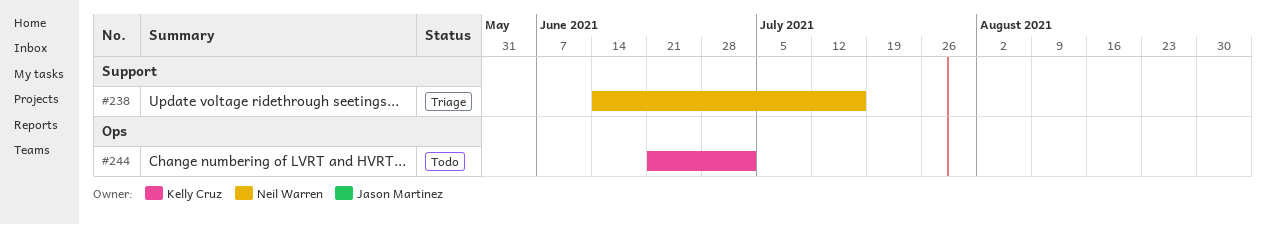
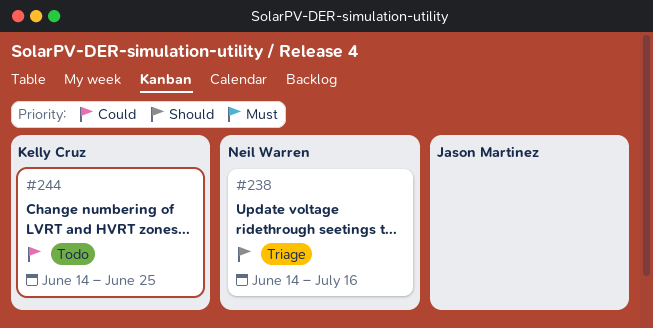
#244, start: Jun 21 -> Jun 14
#244, due: Jul 2 -> Jun 25

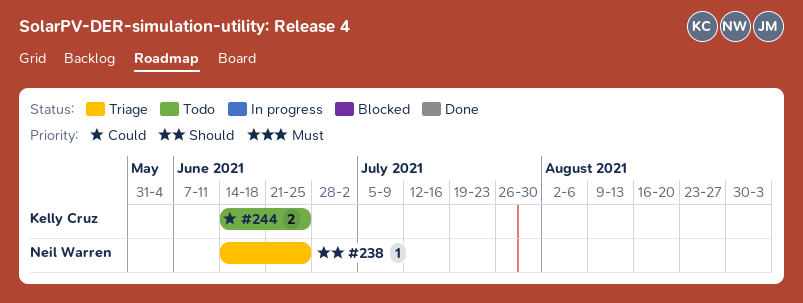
#238, due: Jul 16 -> Jun 25

